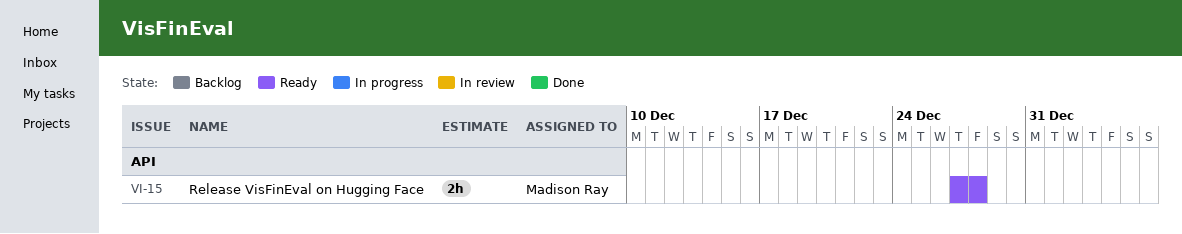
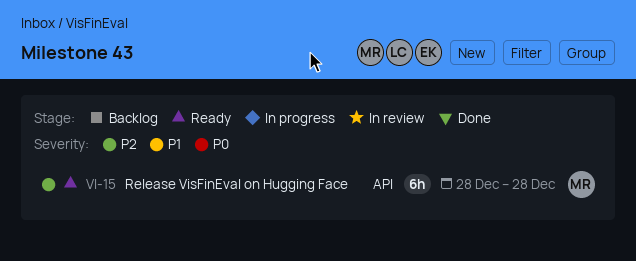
VI-15, estimate: 2h -> 6h
VI-15, start: Dec 27 -> Dec 28

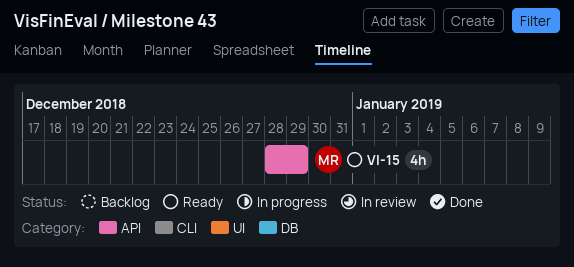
VI-15, estimate: 6h -> 4h
VI-15, due: Dec 28 -> Dec 29

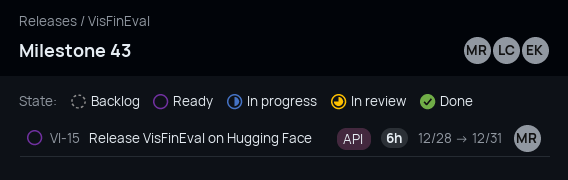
VI-15, estimate: 4h -> 6h
VI-15, due: Dec 29 -> Dec 31

